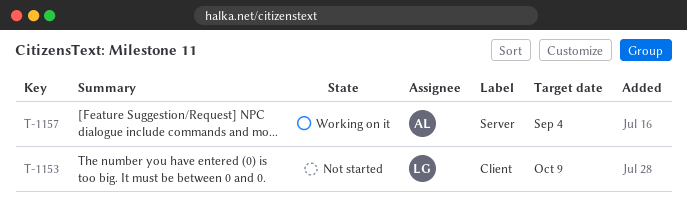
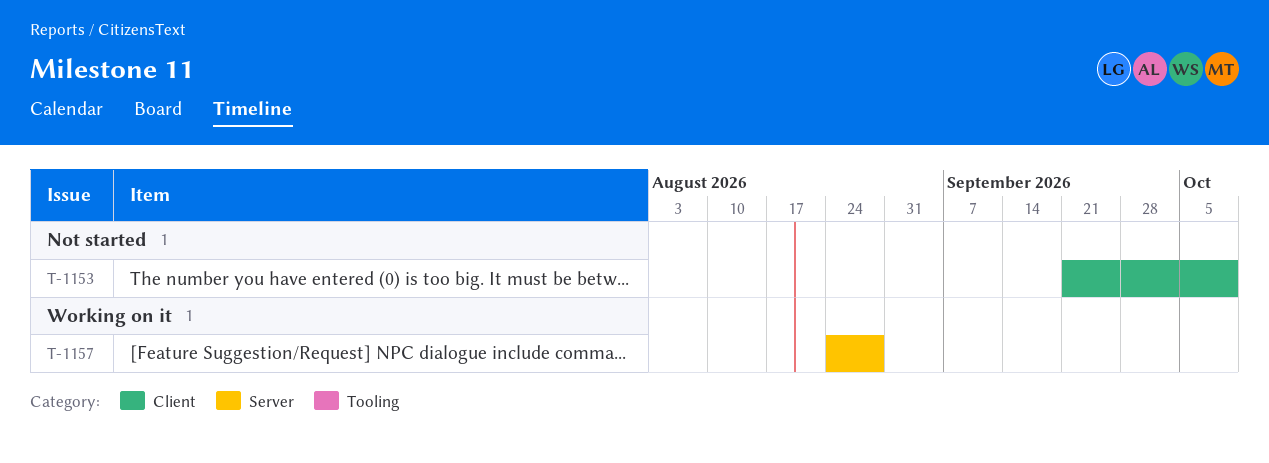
T-1157, due: Sep 4 -> Aug 28

